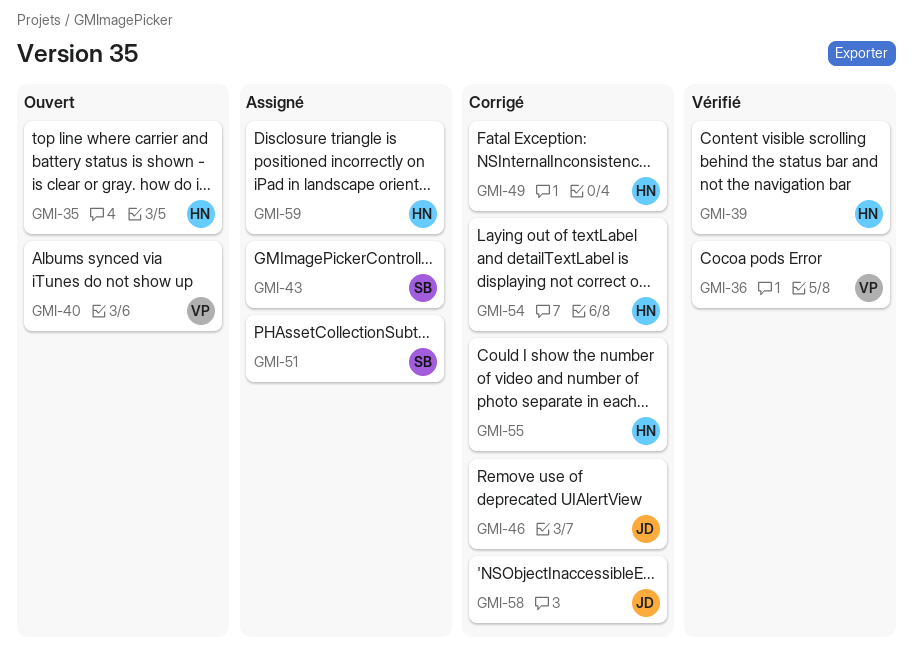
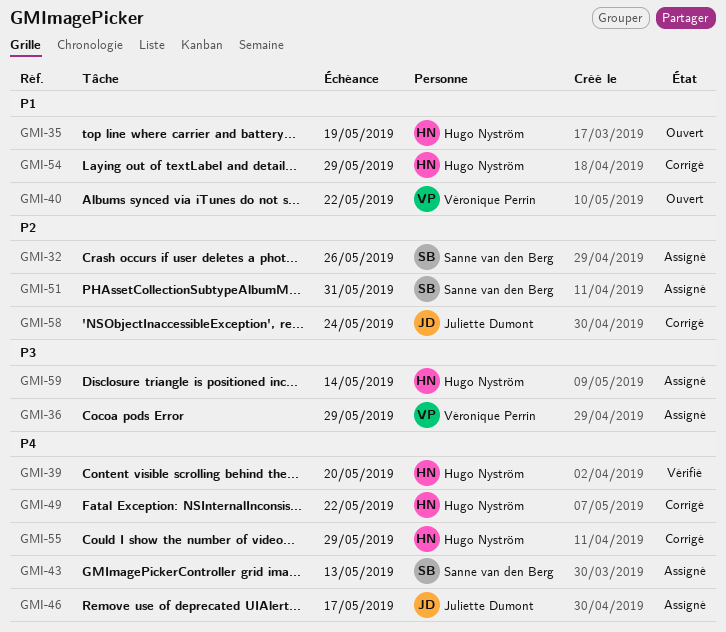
GMI-32: none -> present
GMI-36, status: Vérifié -> Assigné
GMI-46, status: Corrigé -> Assigné

